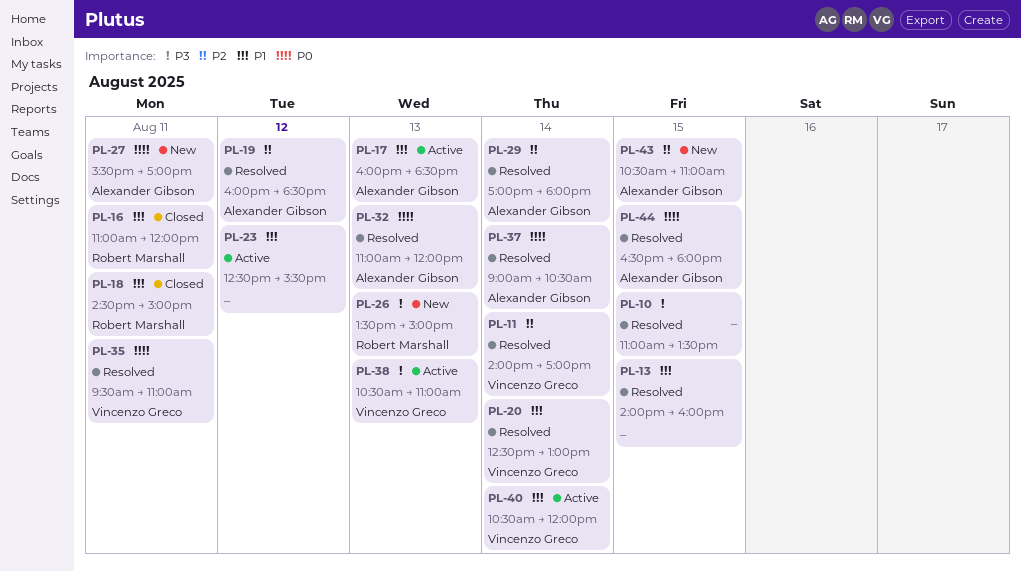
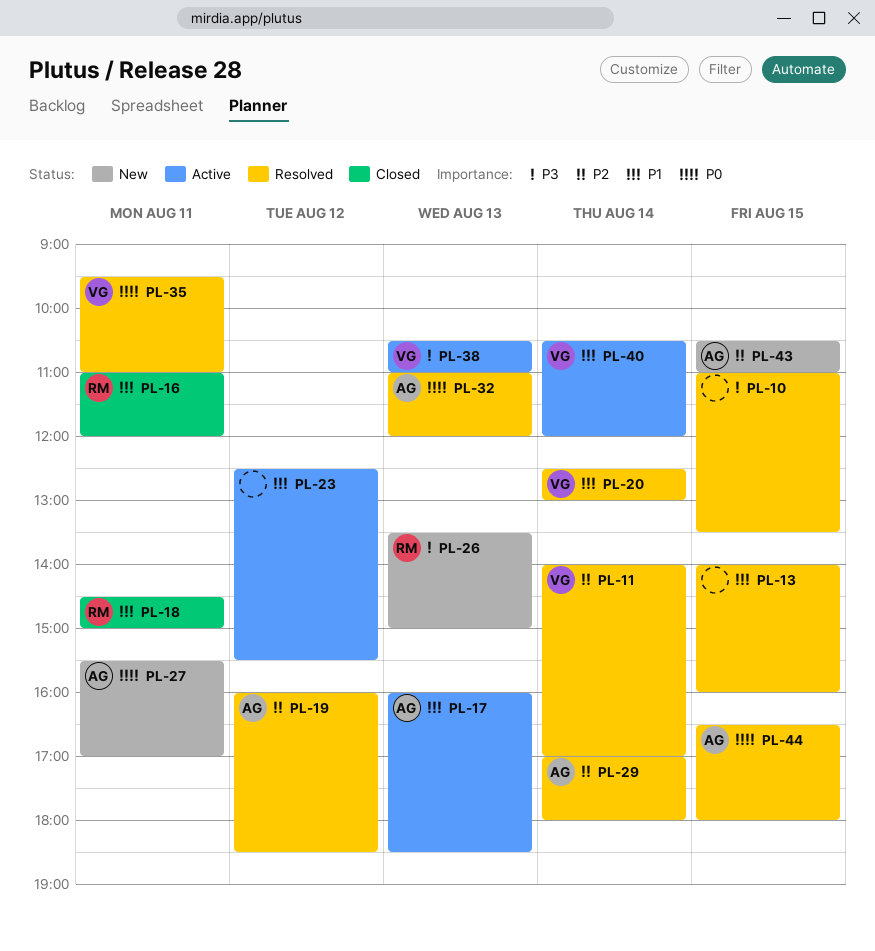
PL-37: present -> none

